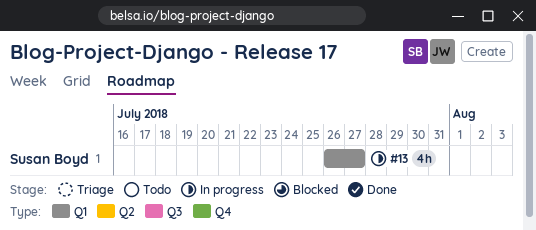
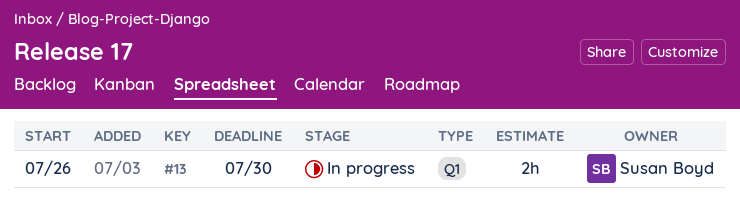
#13, estimate: 4h -> 2h
#13, due: Jul 27 -> Jul 30

